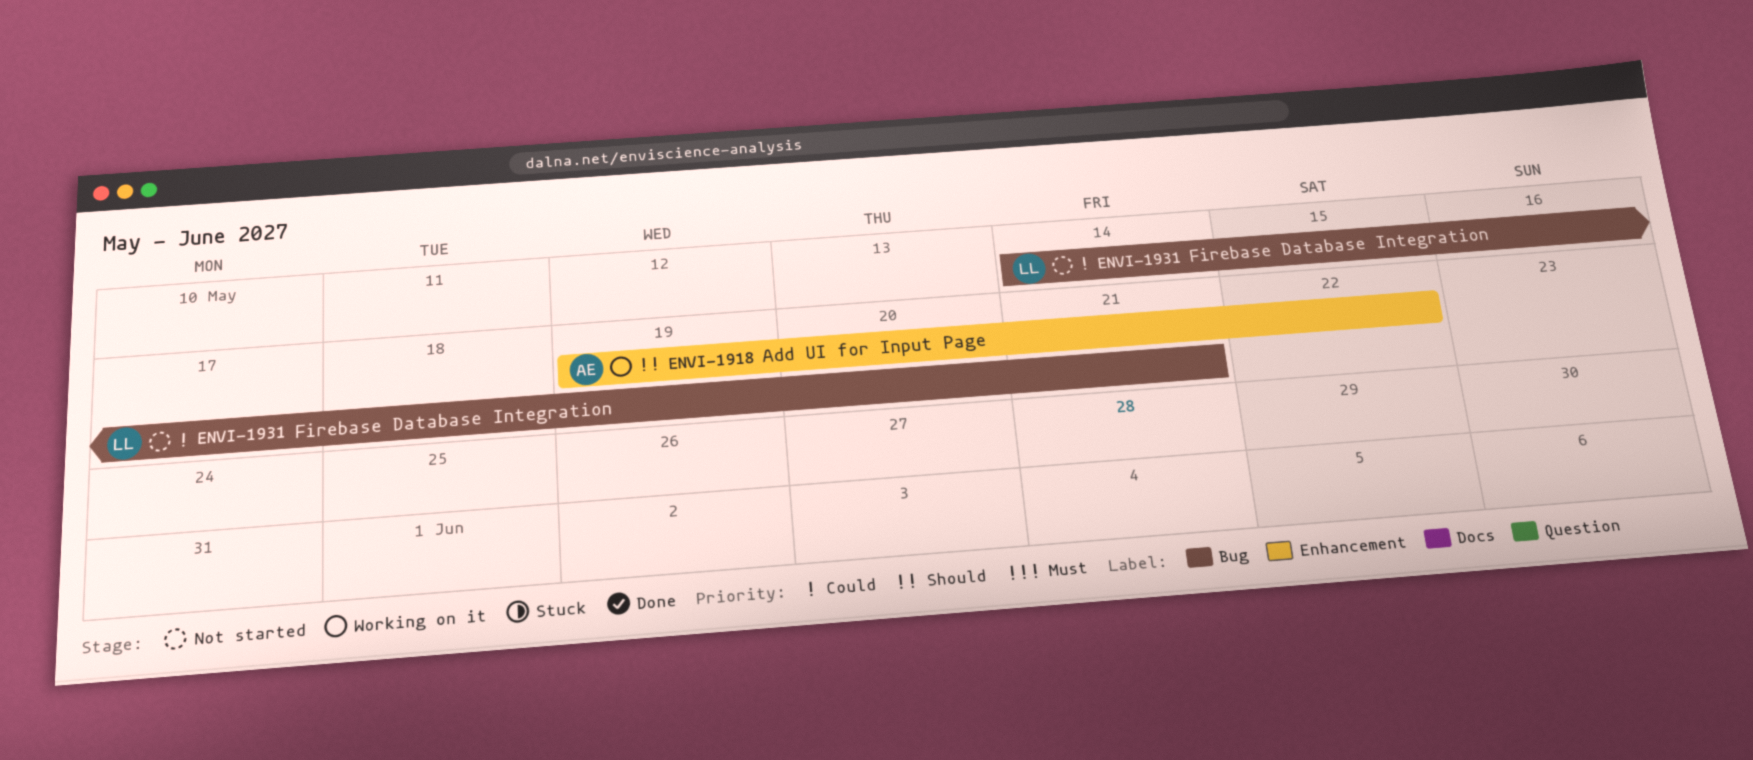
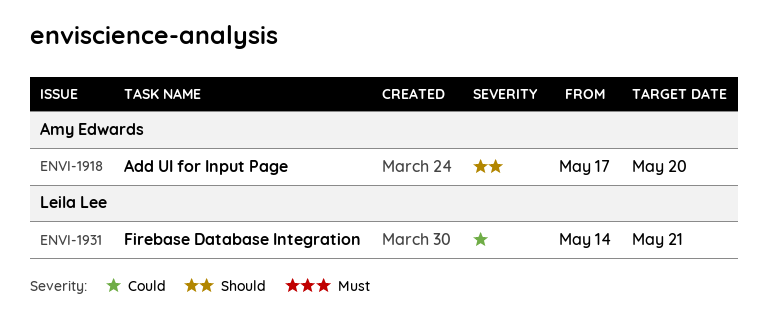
ENVI-1918, start: May 19 -> May 17
ENVI-1918, due: May 22 -> May 20

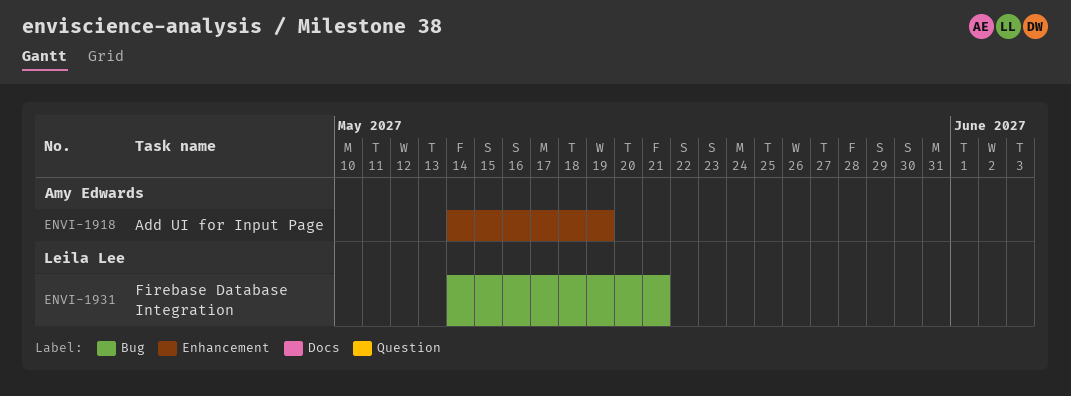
ENVI-1918, start: May 17 -> May 14
ENVI-1918, due: May 20 -> May 19

